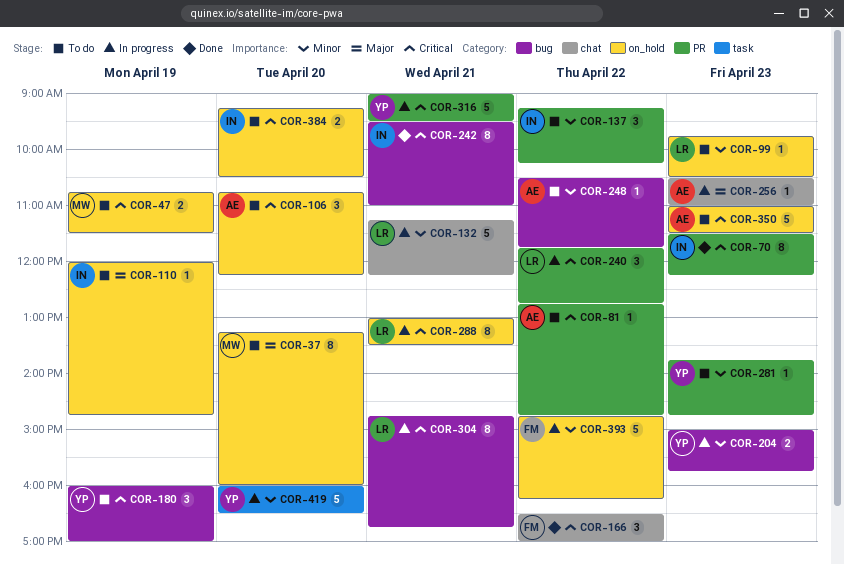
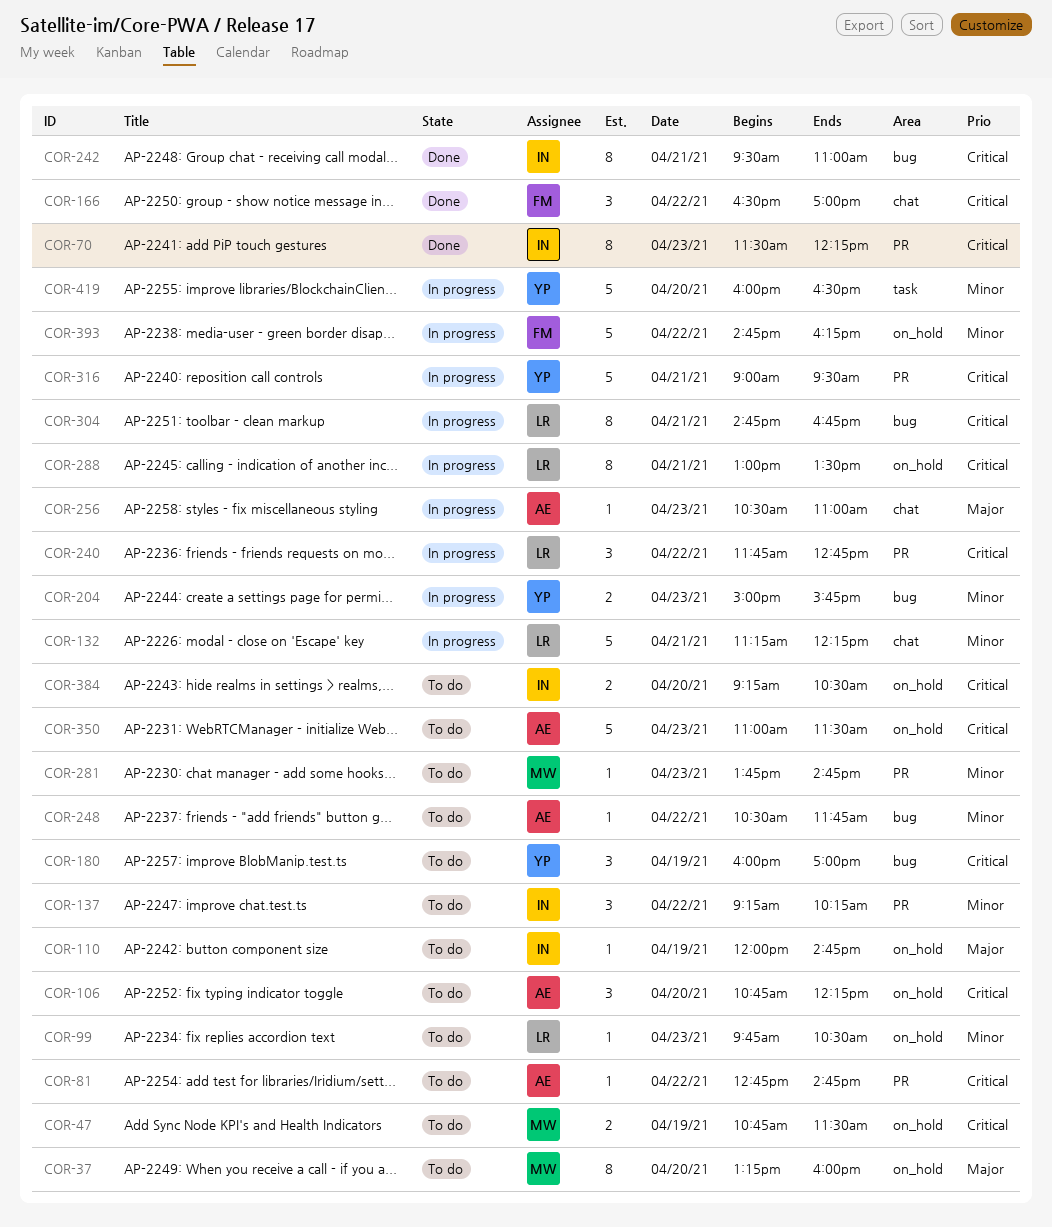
COR-281, owner: YP -> MW

